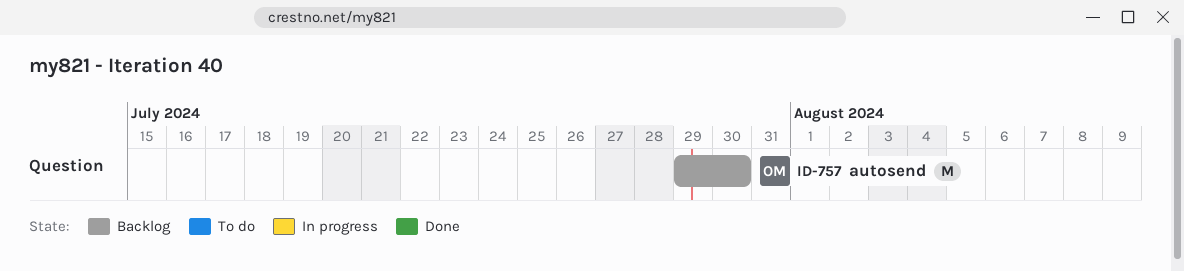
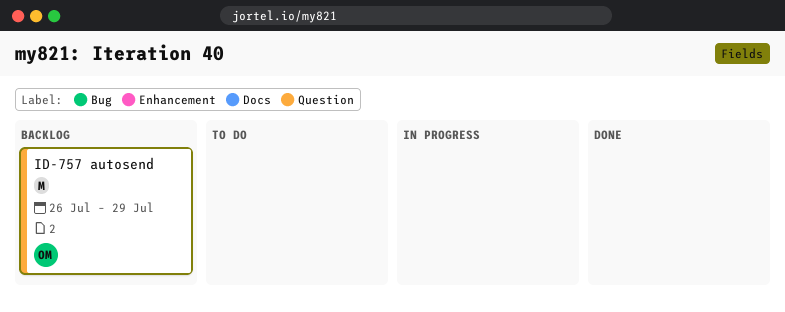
ID-757, start: Jul 29 -> Jul 26
ID-757, due: Jul 30 -> Jul 29

